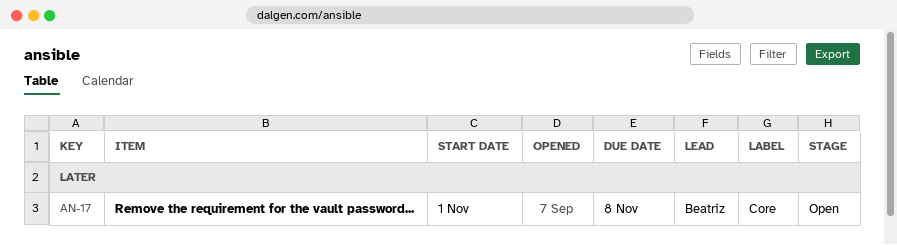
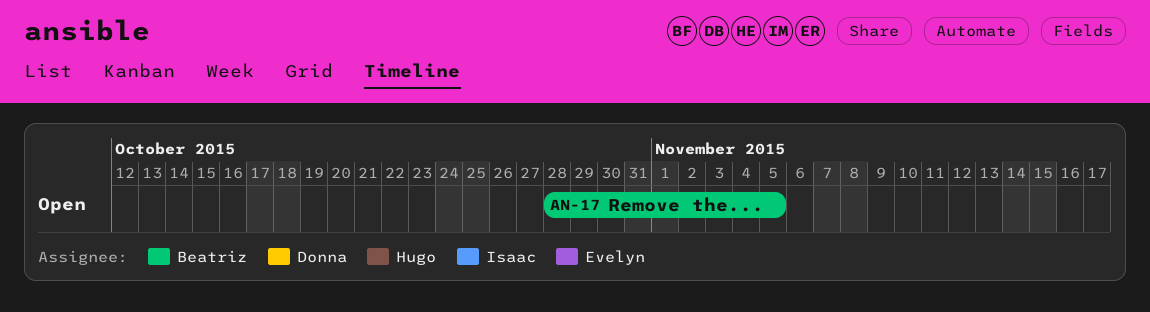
AN-17, start: Nov 1 -> Oct 28
AN-17, due: Nov 8 -> Nov 5

